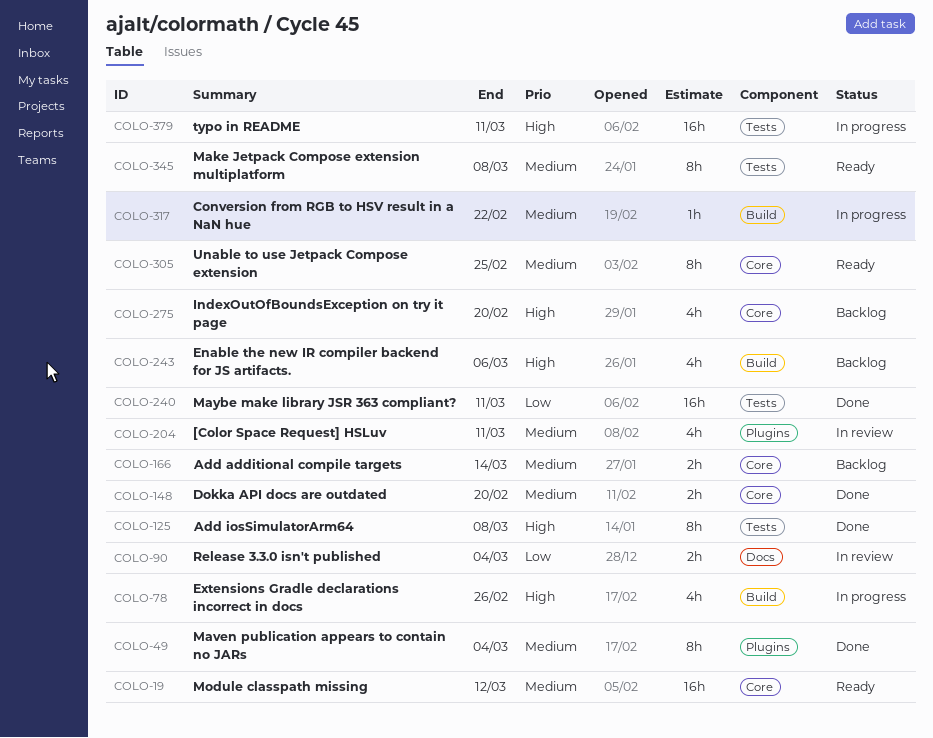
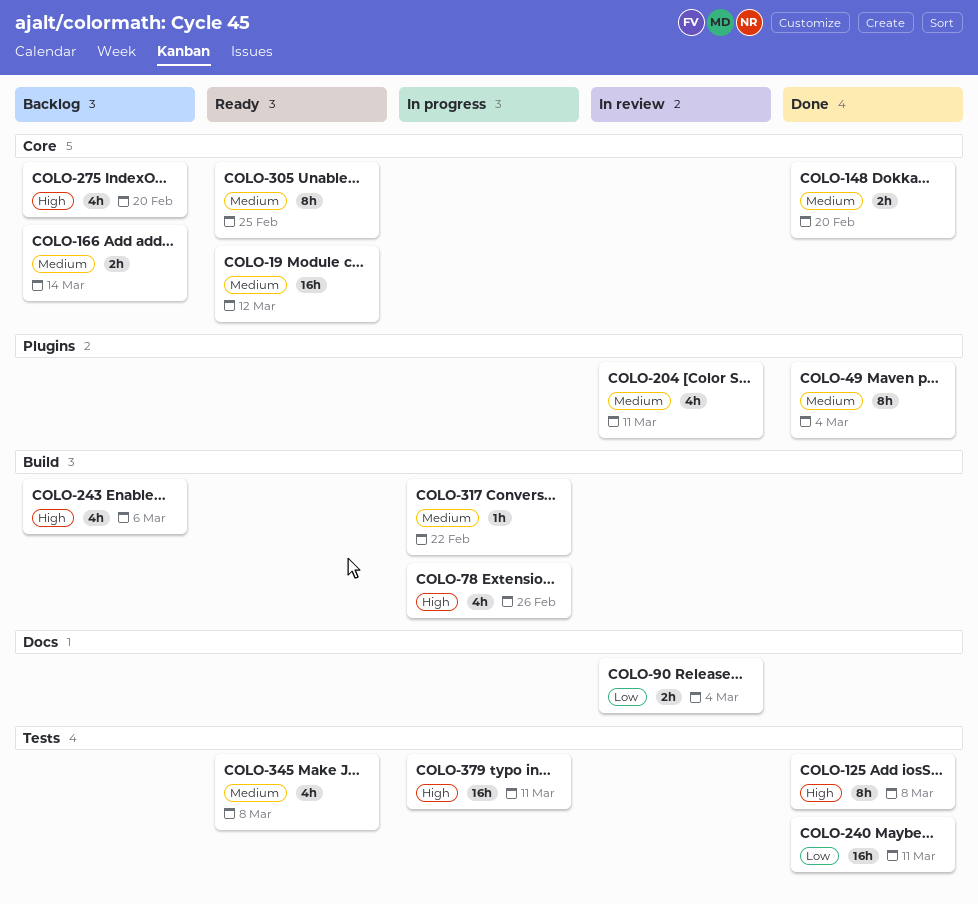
COLO-345, estimate: 8h -> 4h

